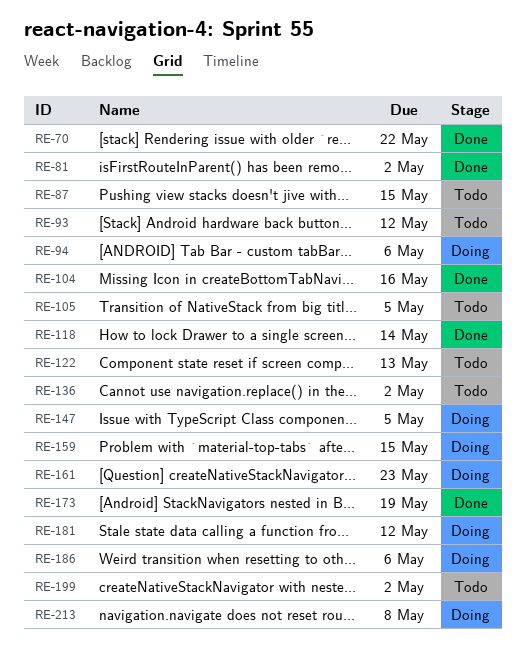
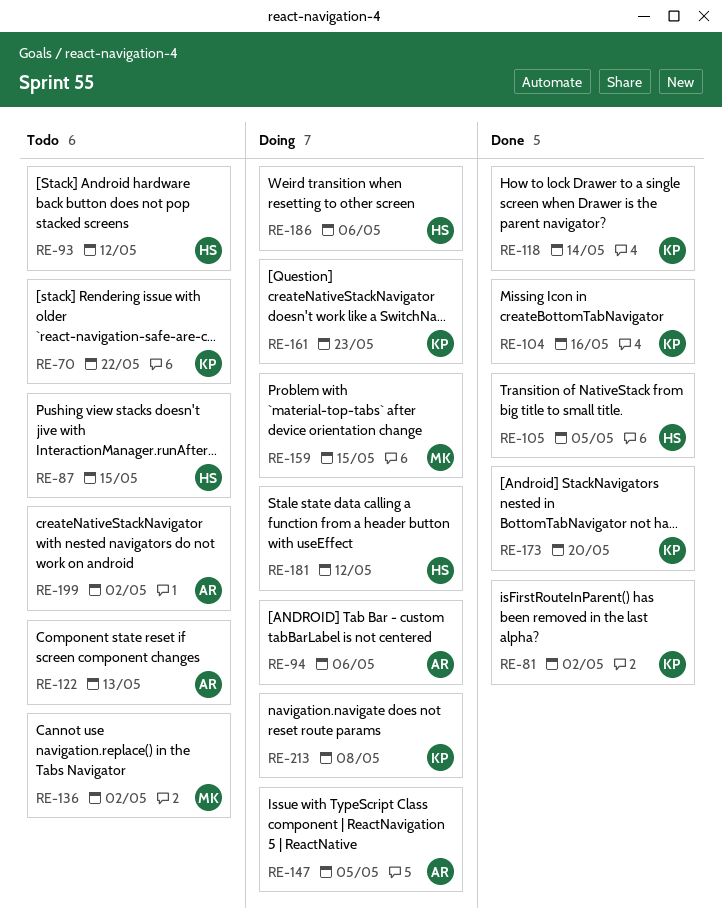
RE-70, status: Done -> Todo
RE-105, status: Todo -> Done
RE-173, due: May 19 -> May 20

